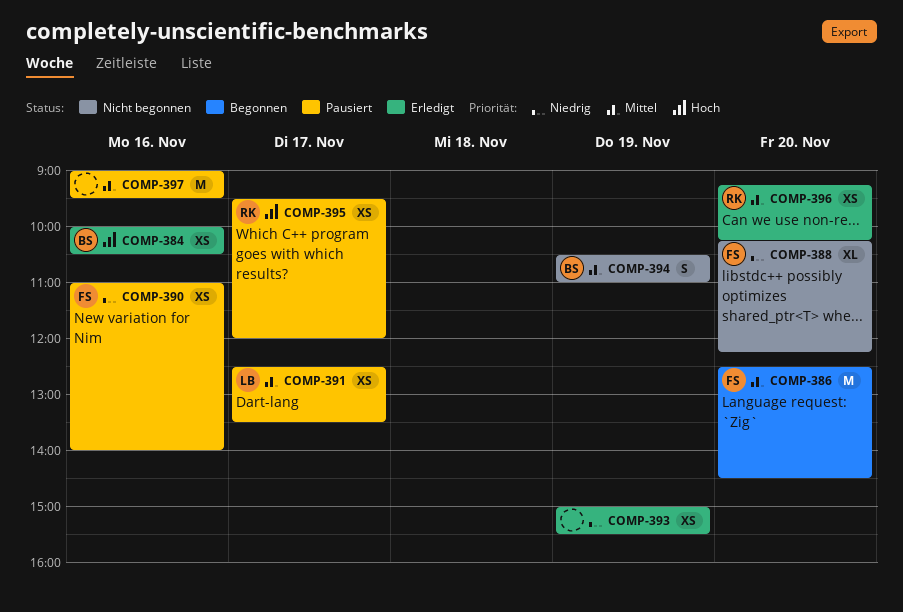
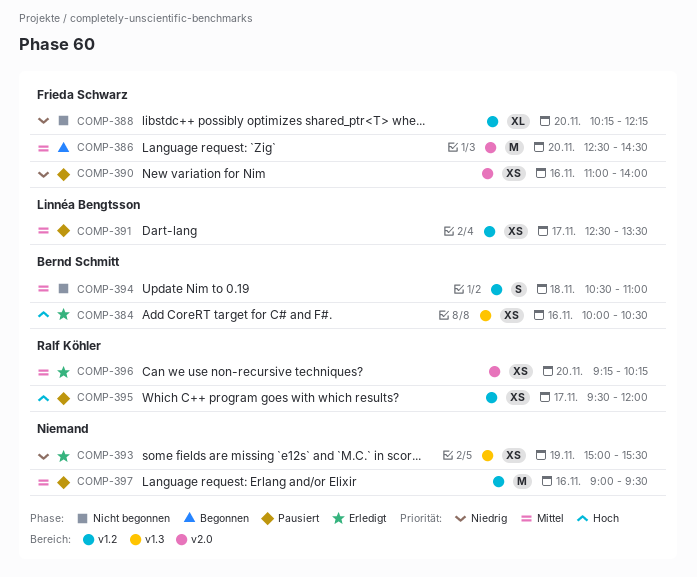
COMP-394, day: Nov 19 -> Nov 18

